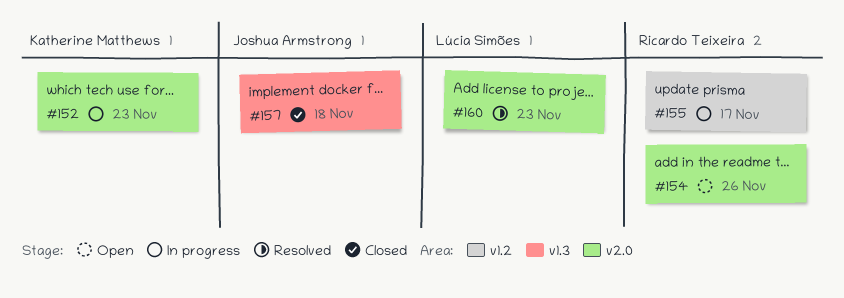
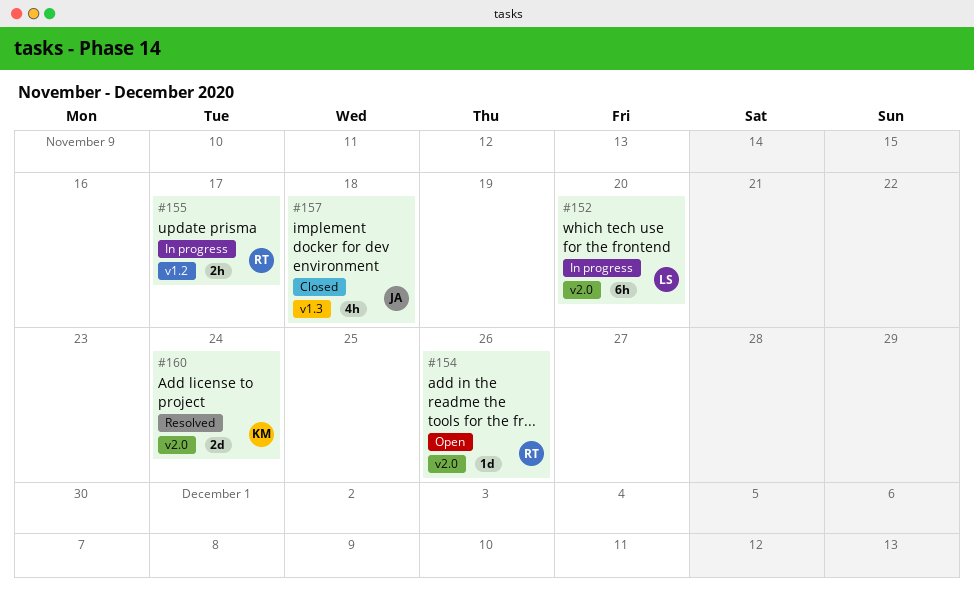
#152, owner: Katherine Matthews -> Lúcia Simões
#152, due: Nov 23 -> Nov 20
#160, owner: Lúcia Simões -> Katherine Matthews
#160, due: Nov 23 -> Nov 24

